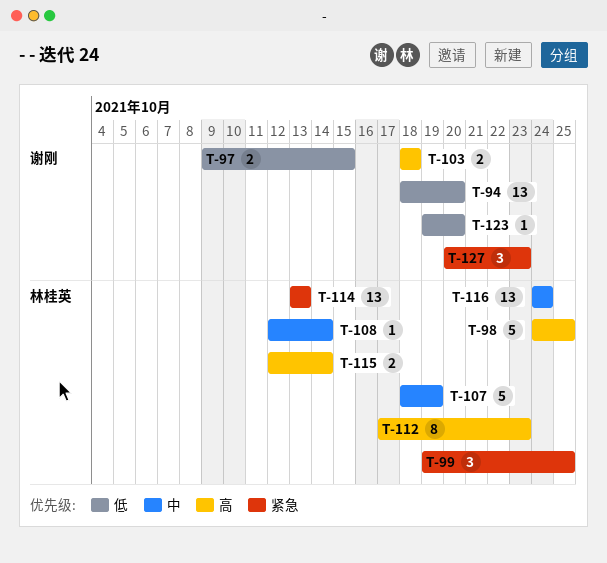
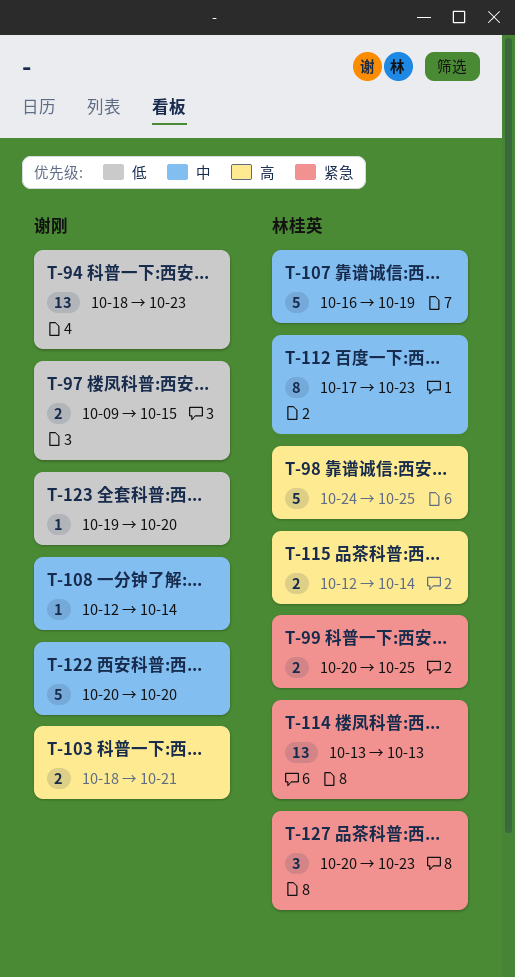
T-94, due: Oct 20 -> Oct 23
T-99, estimate: 3 -> 2
T-99, start: Oct 19 -> Oct 20
T-103, due: Oct 18 -> Oct 21
T-107, start: Oct 18 -> Oct 16
T-108, owner: 林桂英 -> 谢刚
T-112, priority: 高 -> 中
T-116: present -> none
T-122: none -> present
T-127, owner: 谢刚 -> 林桂英

